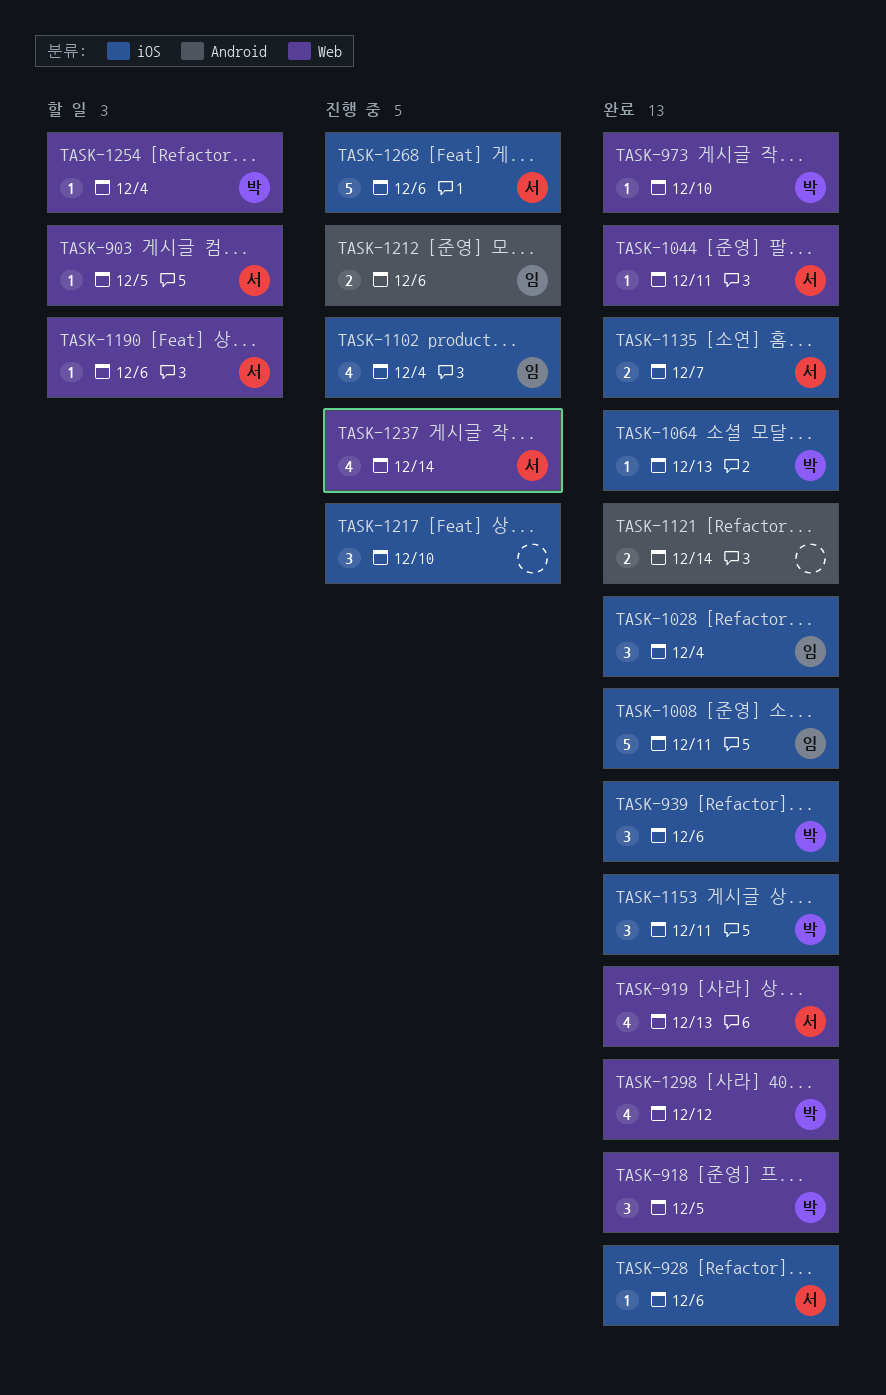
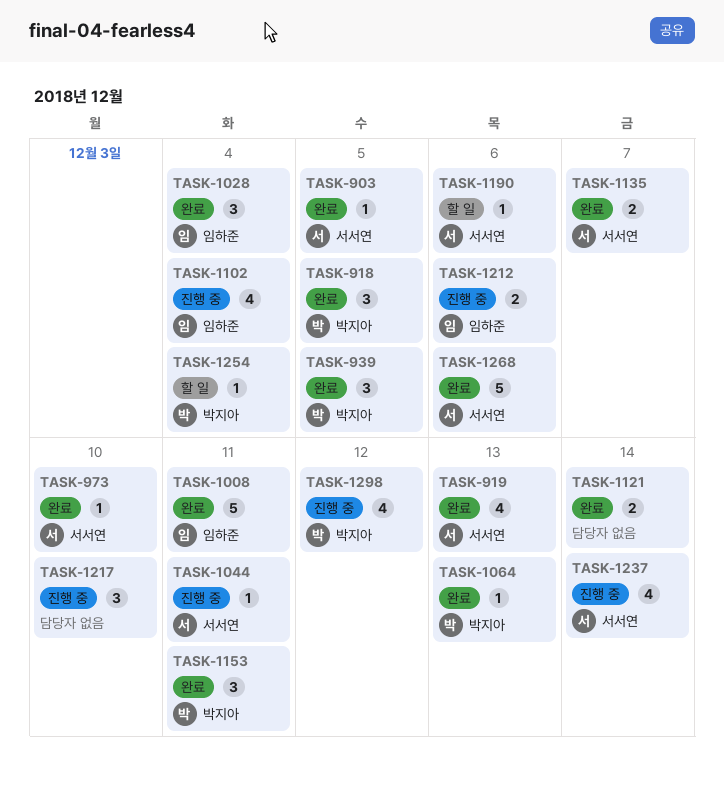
TASK-903, status: 할 일 -> 완료
TASK-928: present -> none
TASK-939, due: Dec 6 -> Dec 5
TASK-973, owner: 박지아 -> 서서연
TASK-1044, status: 완료 -> 진행 중
TASK-1268, status: 진행 중 -> 완료
TASK-1298, status: 완료 -> 진행 중

